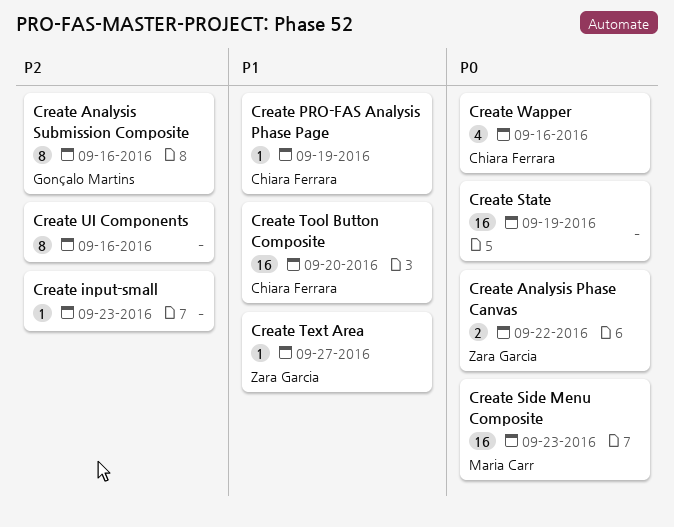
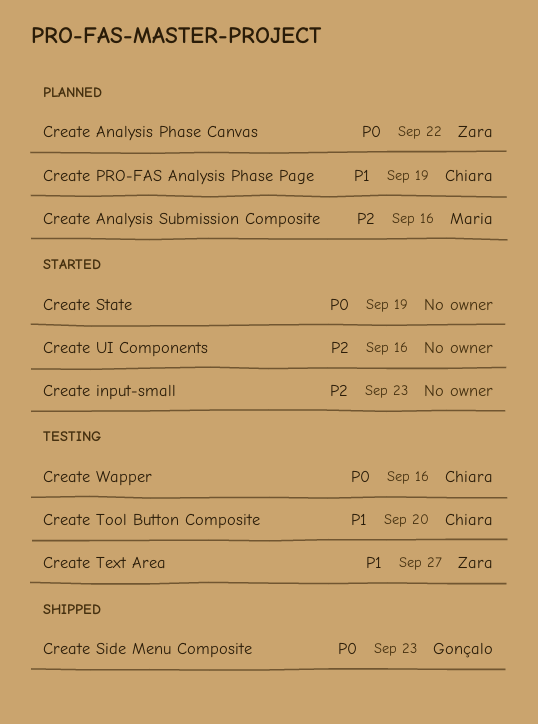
Create Analysis Submission Composite, owner: Gonçalo Martins -> Maria Carr
Create Side Menu Composite, owner: Maria Carr -> Gonçalo Martins

